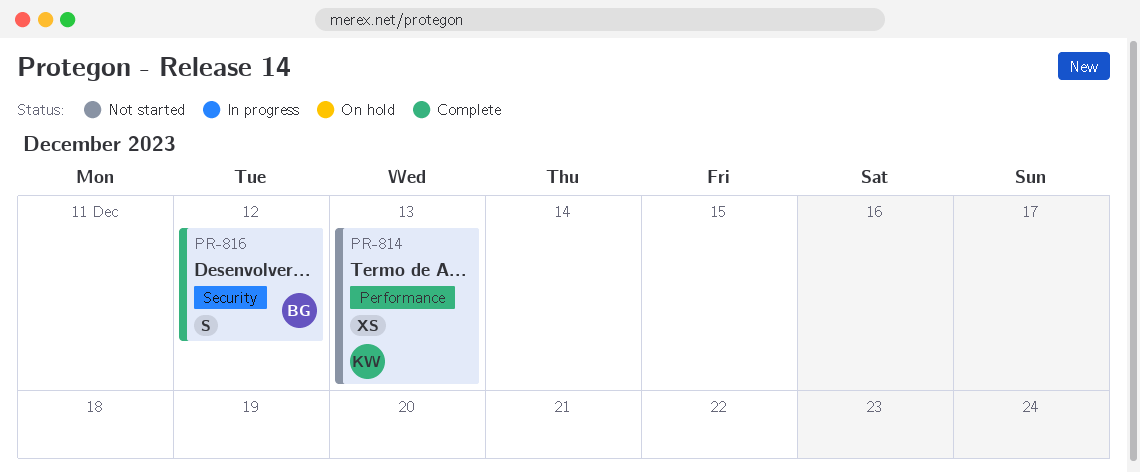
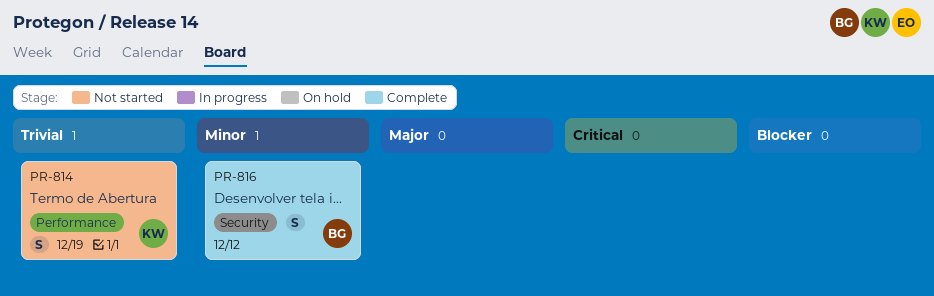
PR-814, estimate: XS -> S
PR-814, due: Dec 13 -> Dec 19

